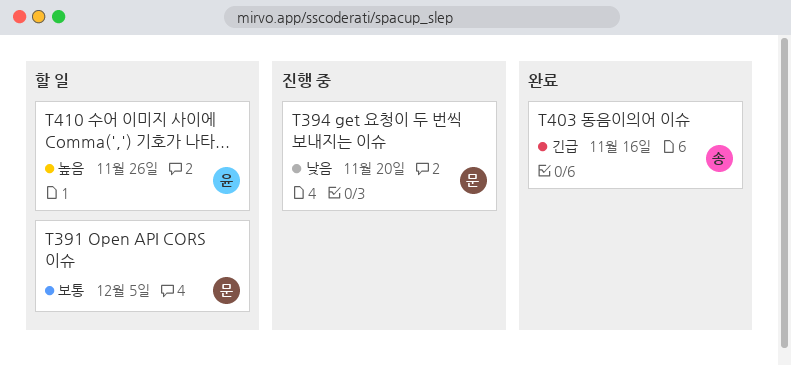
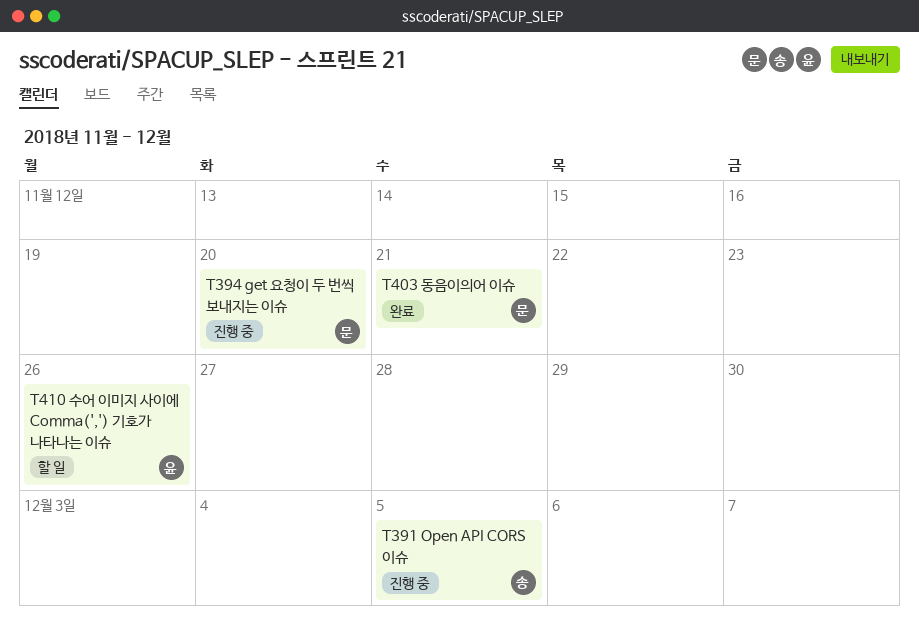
T391, status: 할 일 -> 진행 중
T391, owner: 문 -> 송
T403, owner: 송 -> 문
T403, due: Nov 16 -> Nov 21

